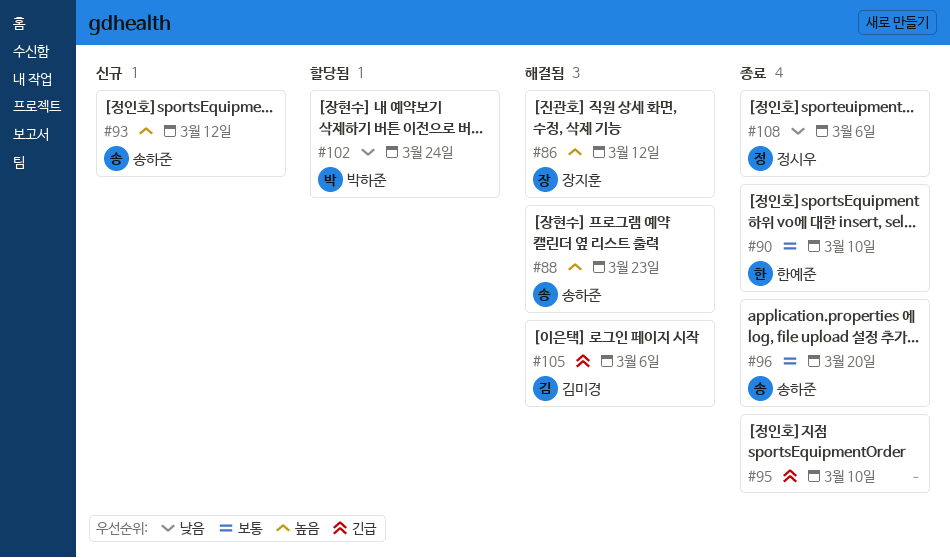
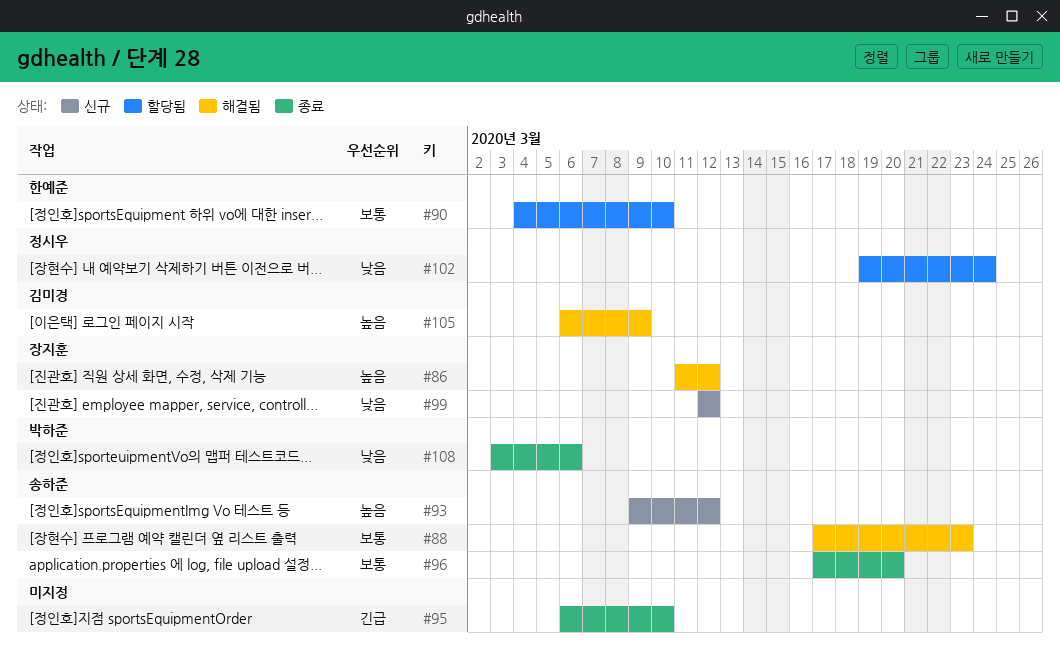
#88, priority: 높음 -> 보통
#90, status: 종료 -> 할당됨
#99: none -> present
#102, owner: 박하준 -> 정시우
#105, priority: 긴급 -> 높음
#105, due: Mar 6 -> Mar 9
#108, owner: 정시우 -> 박하준

